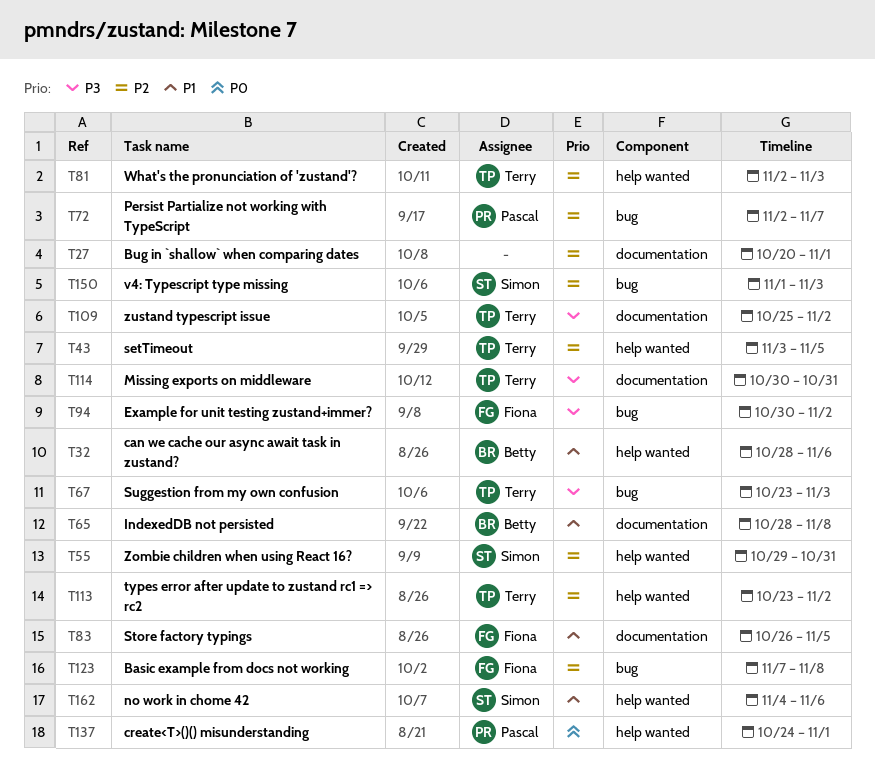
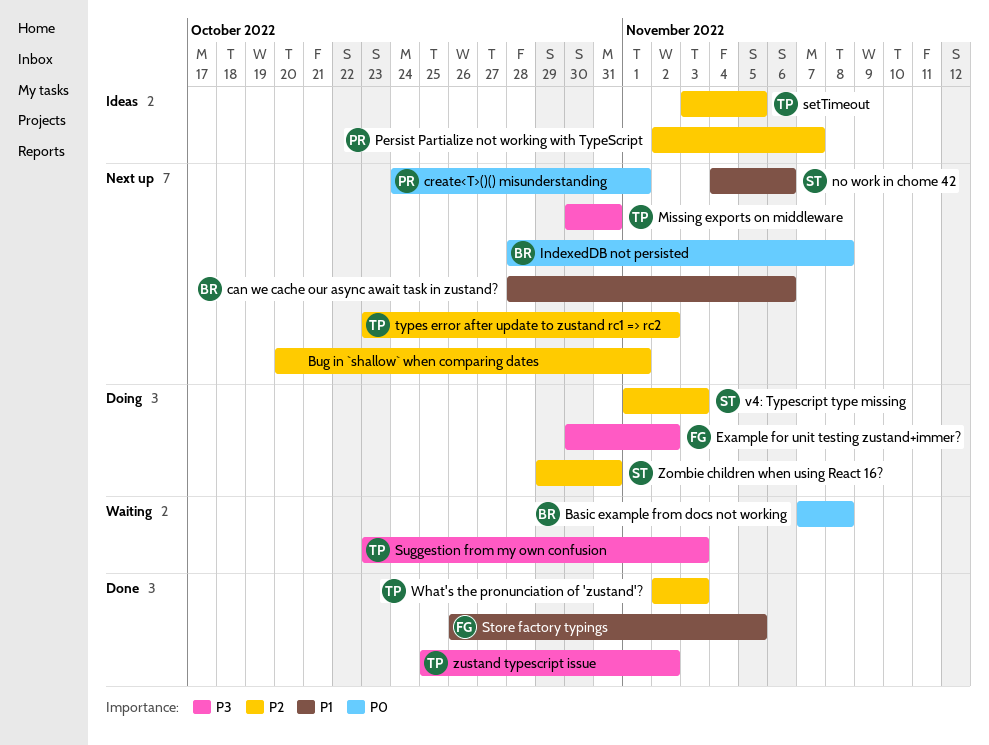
Basic example from docs not working, owner: Fiona -> Betty
Basic example from docs not working, priority: P2 -> P0
IndexedDB not persisted, priority: P1 -> P0

